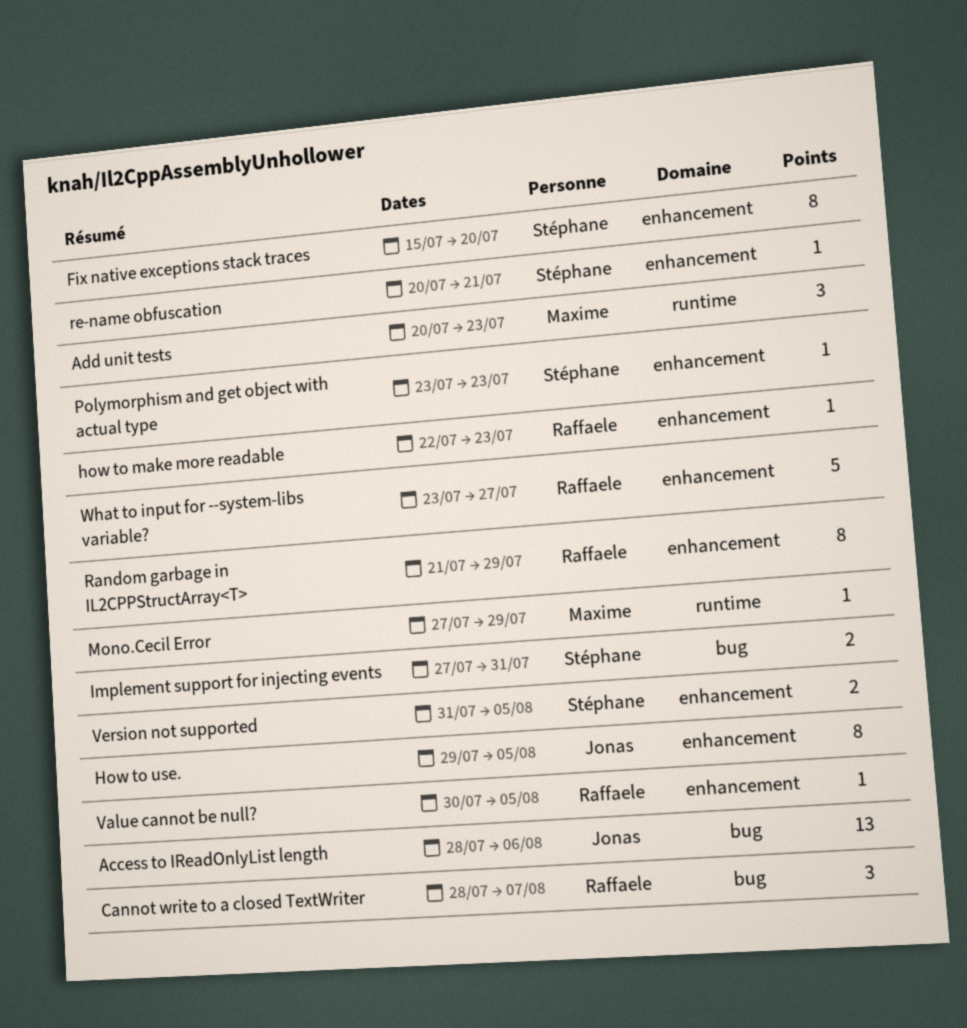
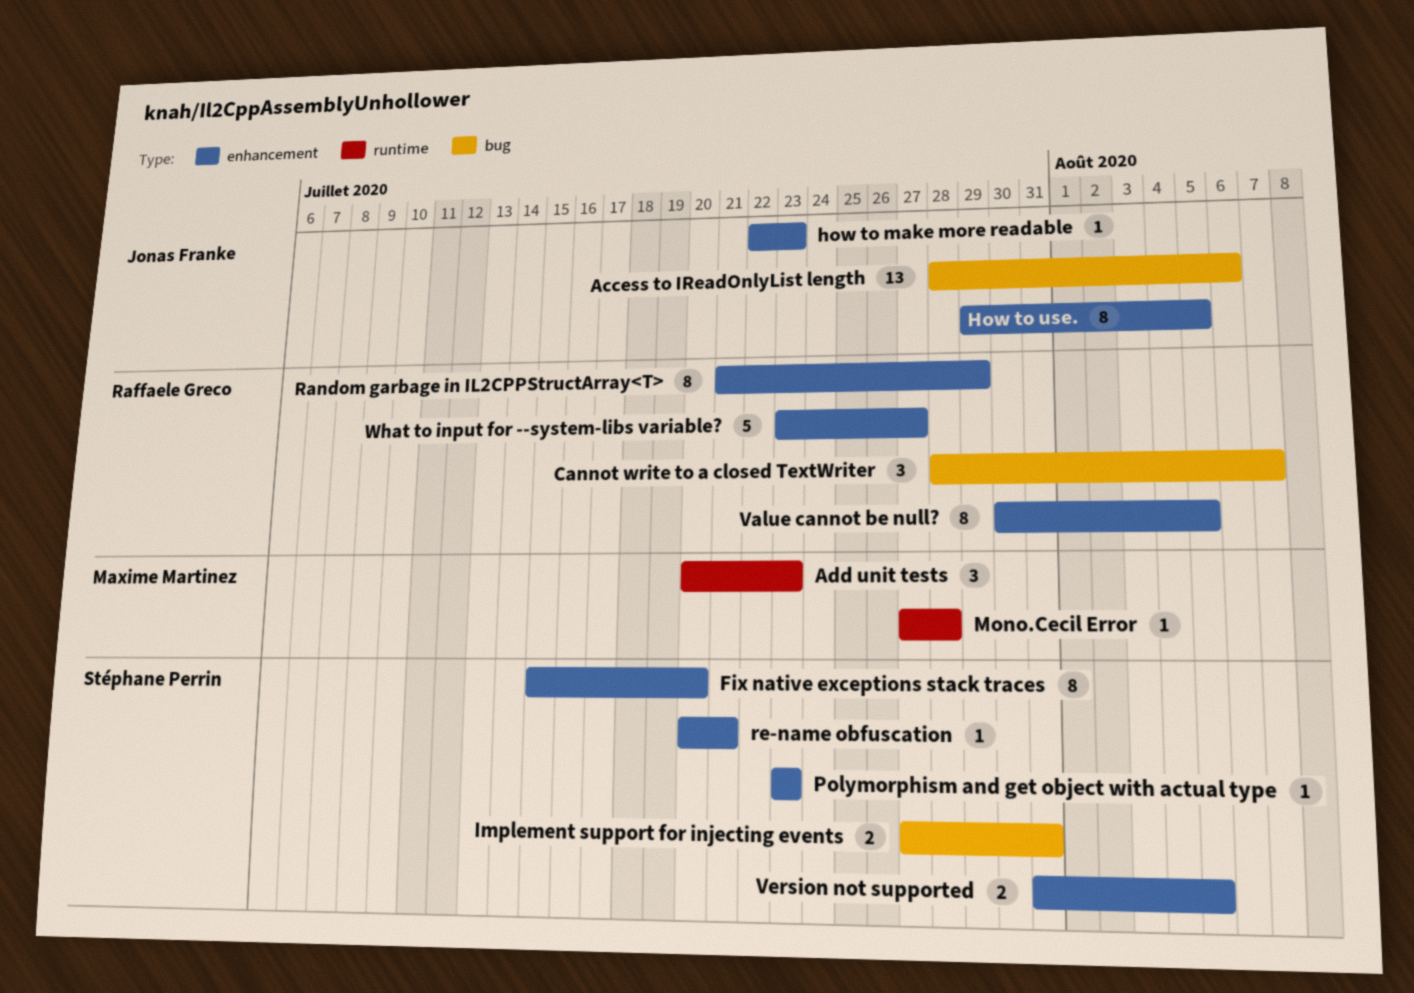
how to make more readable, owner: Raffaele Greco -> Jonas Franke
Mono.Cecil Error, due: Jul 29 -> Jul 28
Value cannot be null?, estimate: 1 -> 8

